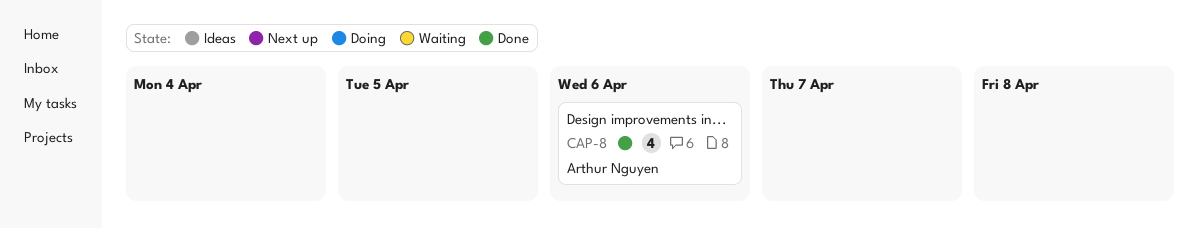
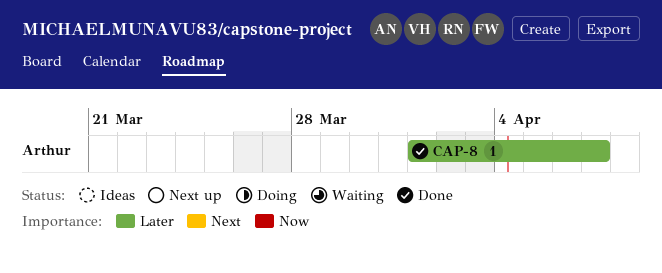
CAP-8, estimate: 4 -> 1
CAP-8, due: Apr 6 -> Apr 7

